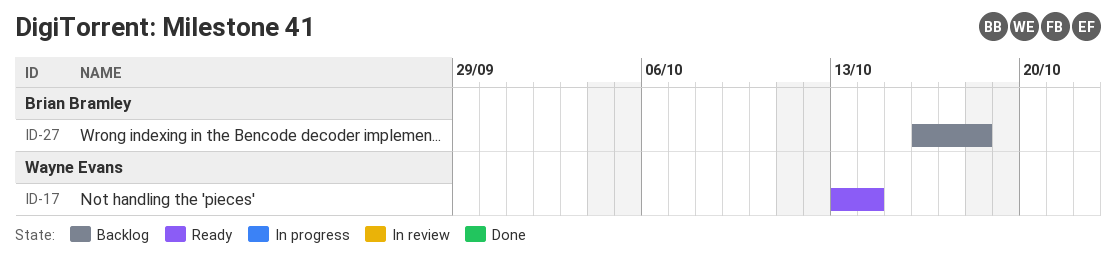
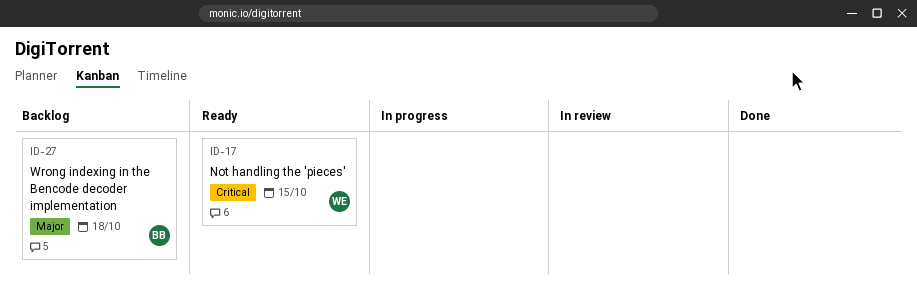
ID-17, due: Oct 14 -> Oct 15

